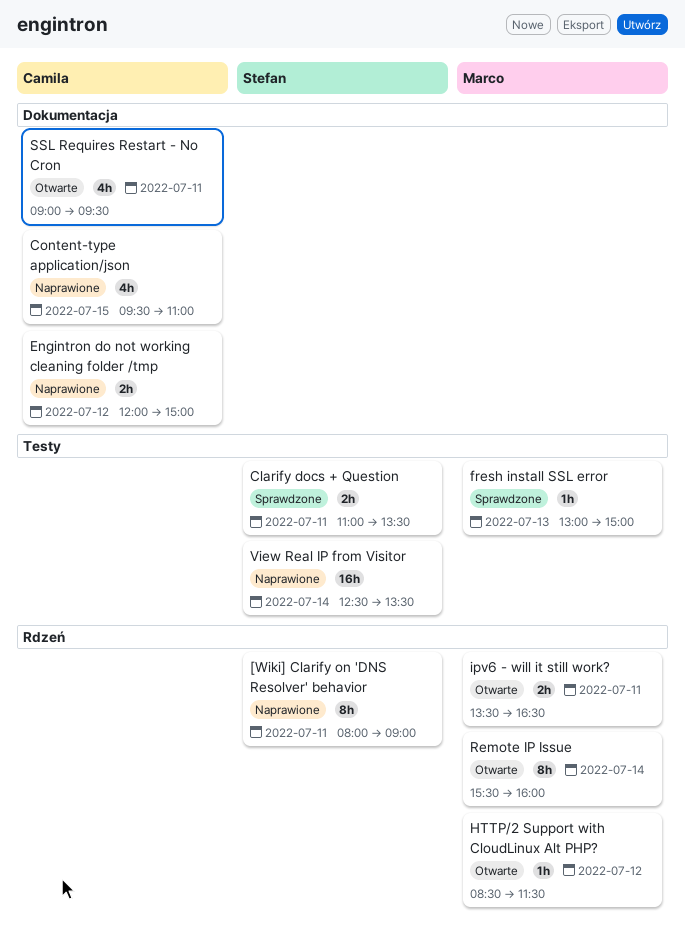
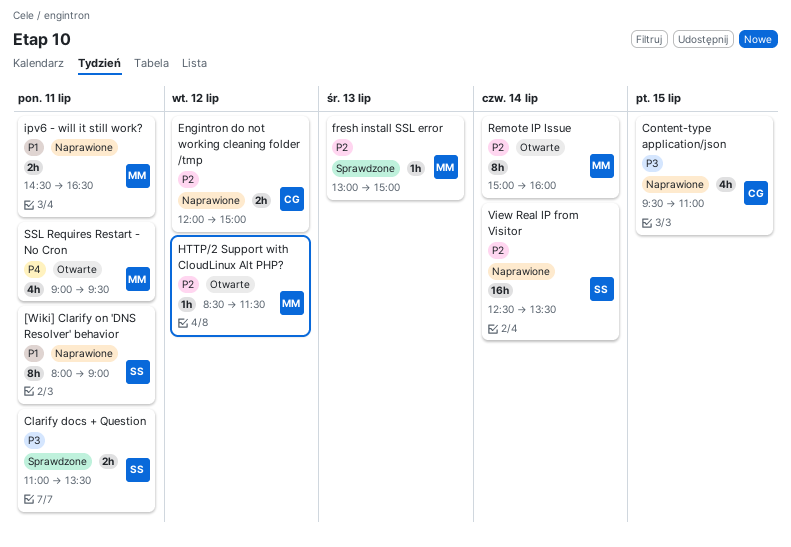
ipv6 - will it still work?, status: Otwarte -> Naprawione
ipv6 - will it still work?, begins: 13:30 -> 14:30
Remote IP Issue, begins: 15:30 -> 15:00
SSL Requires Restart - No Cron, owner: Camila -> Marco

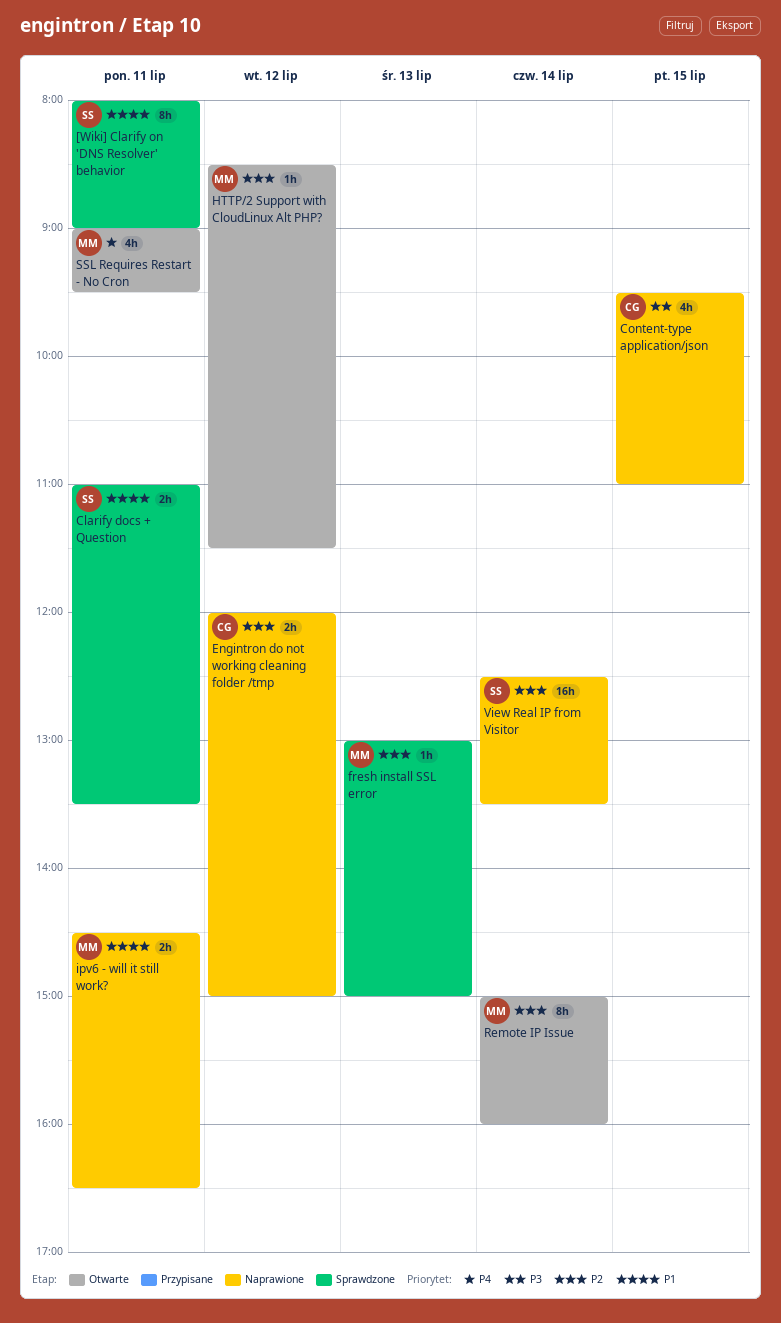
[Wiki] Clarify on 'DNS Resolver' behavior, status: Naprawione -> Sprawdzone
Clarify docs + Question, priority: P3 -> P1

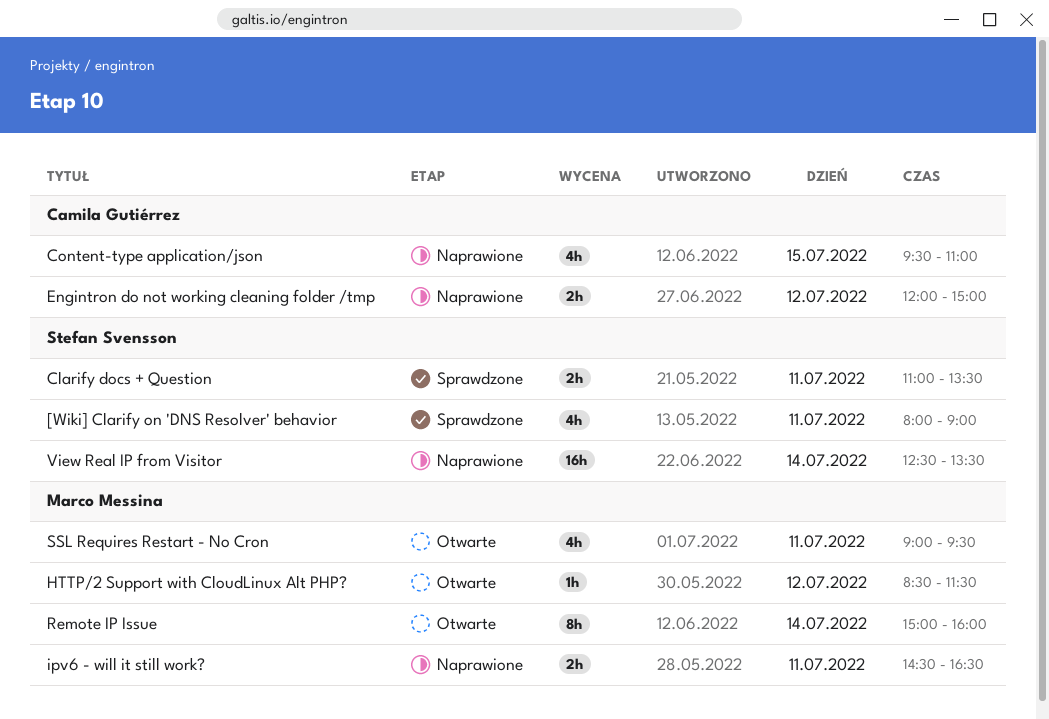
[Wiki] Clarify on 'DNS Resolver' behavior, estimate: 8h -> 4h
fresh install SSL error: present -> none

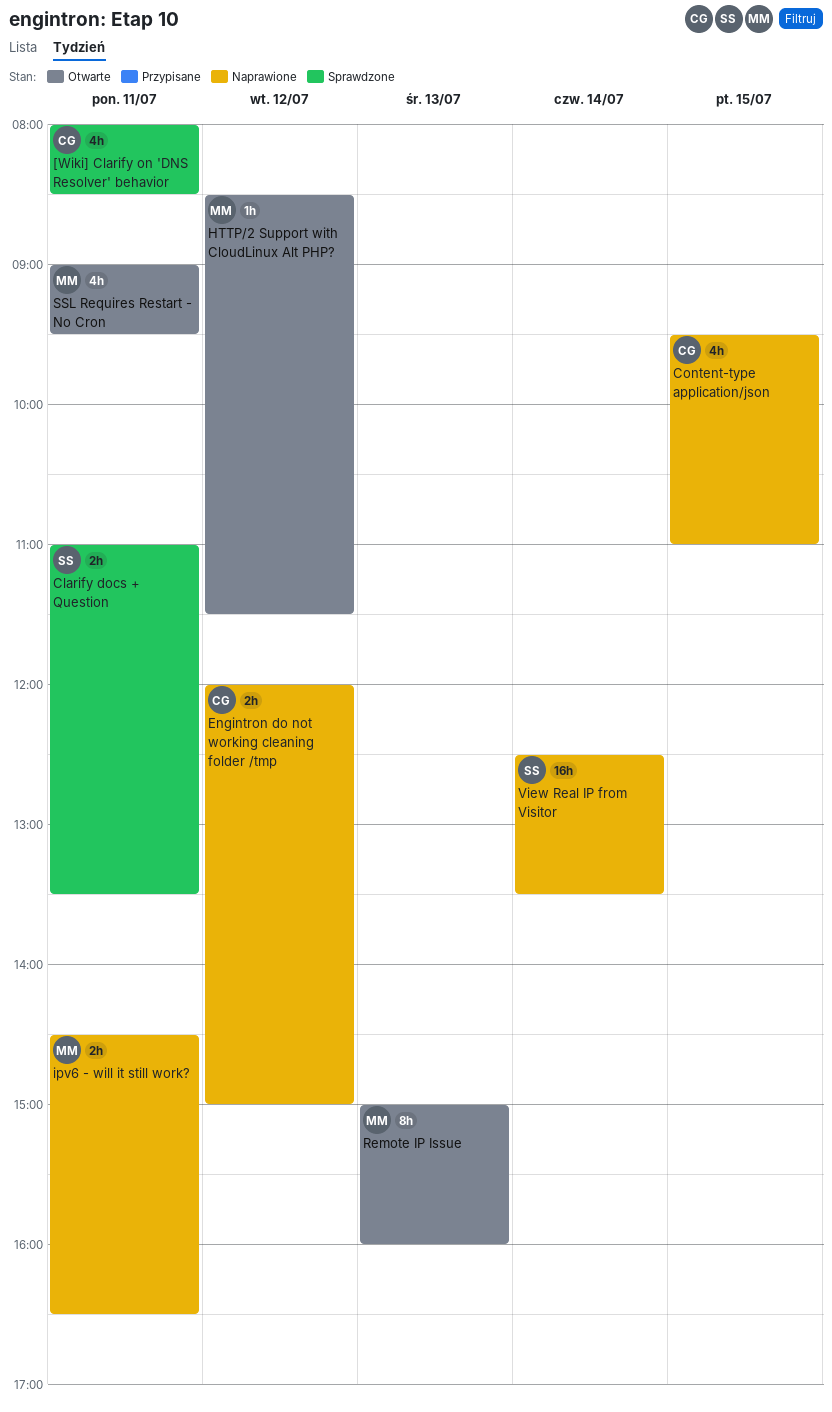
[Wiki] Clarify on 'DNS Resolver' behavior, owner: Stefan Svensson -> Camila Gutiérrez
[Wiki] Clarify on 'DNS Resolver' behavior, ends: 09:00 -> 08:30
Remote IP Issue, day: Jul 14 -> Jul 13

